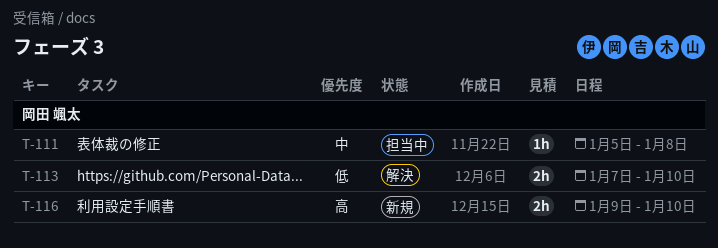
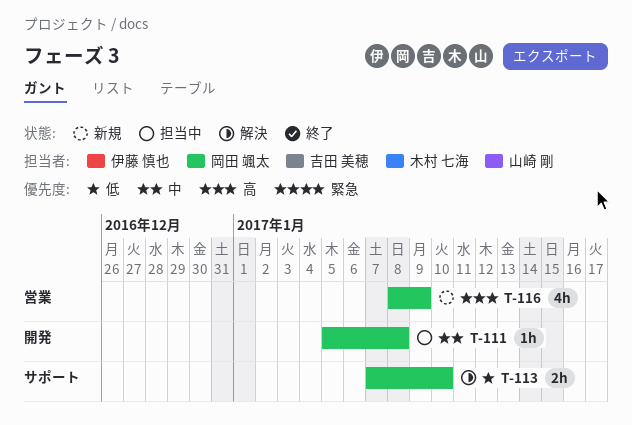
T-116, estimate: 2h -> 4h
T-116, start: Jan 9 -> Jan 8
T-116, due: Jan 10 -> Jan 9

